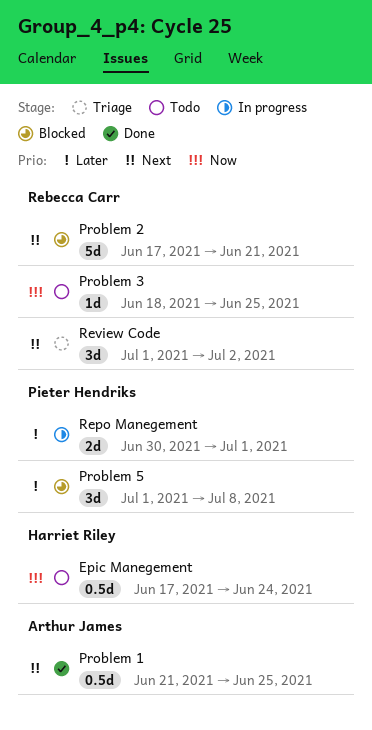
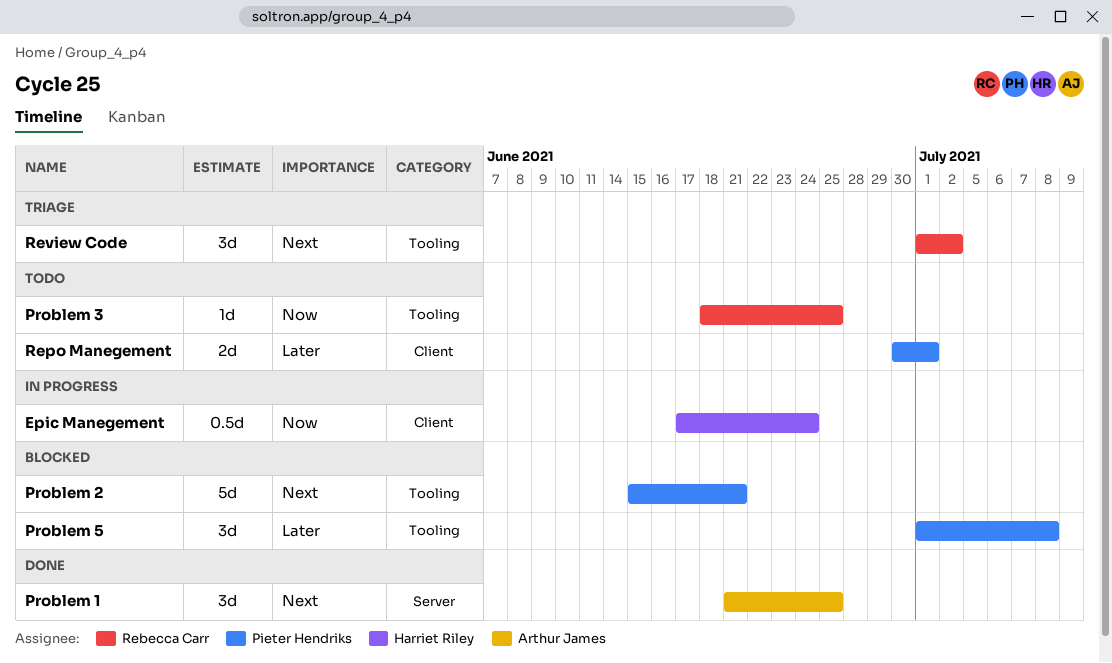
Epic Manegement, status: Todo -> In progress
Problem 1, estimate: 0.5d -> 3d
Problem 2, owner: Rebecca Carr -> Pieter Hendriks
Problem 2, start: Jun 17 -> Jun 15
Repo Manegement, status: In progress -> Todo

